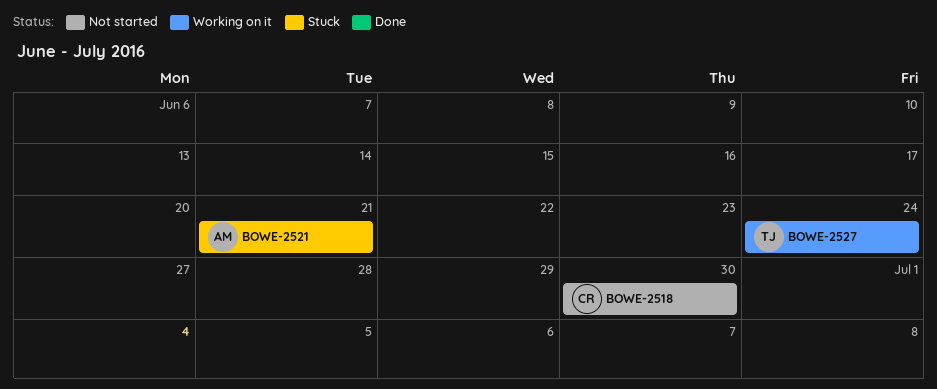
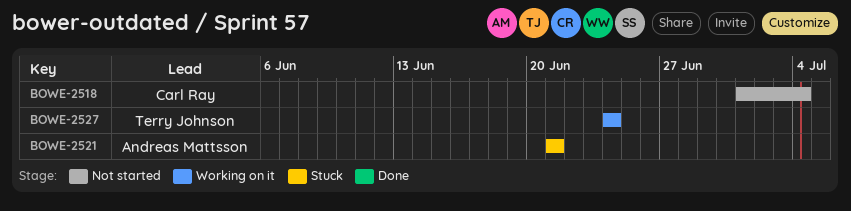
BOWE-2518, start: Jun 30 -> Jul 1
BOWE-2518, due: Jun 30 -> Jul 4

